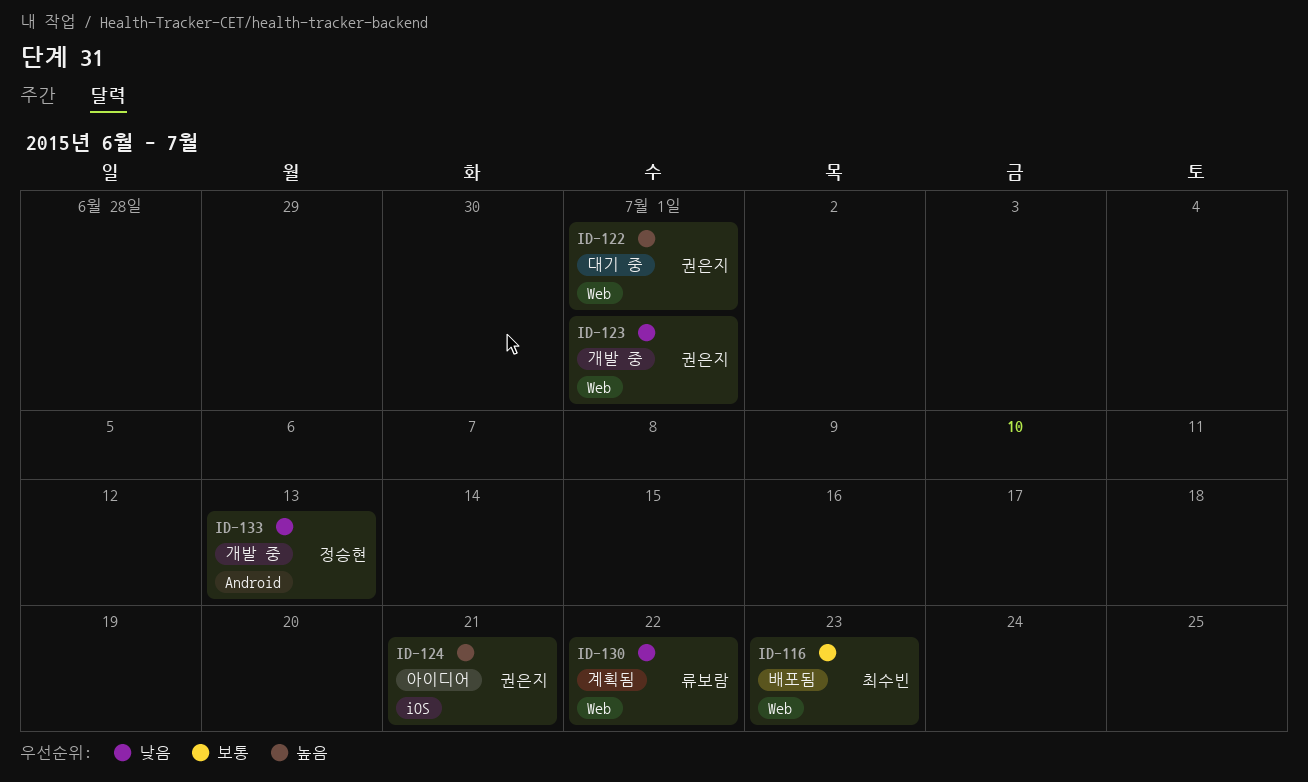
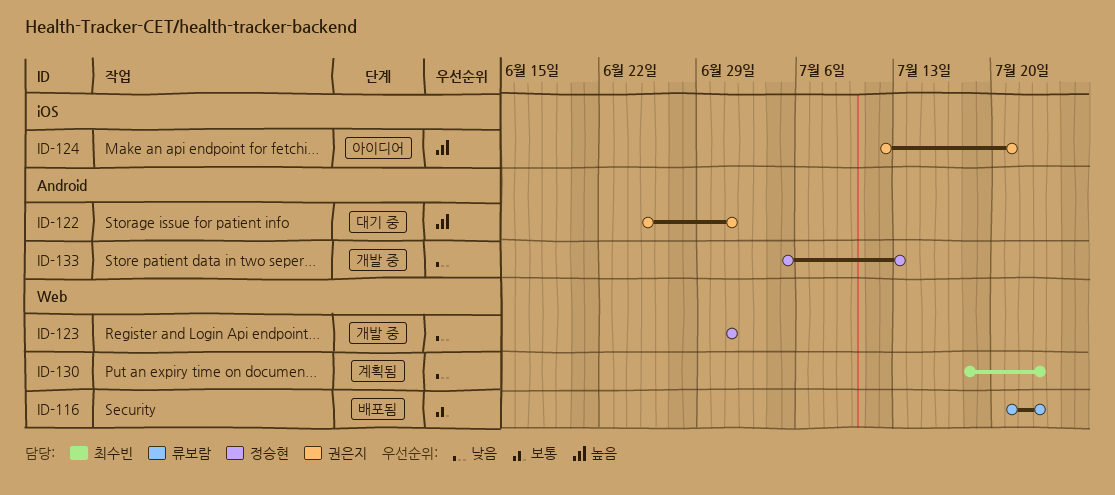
ID-116, owner: 최수빈 -> 류보람
ID-122, label: Web -> Android
ID-123, owner: 권은지 -> 정승현
ID-130, owner: 류보람 -> 최수빈
ID-130, due: Jul 22 -> Jul 23

